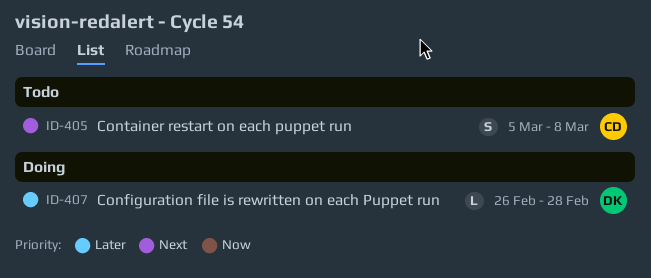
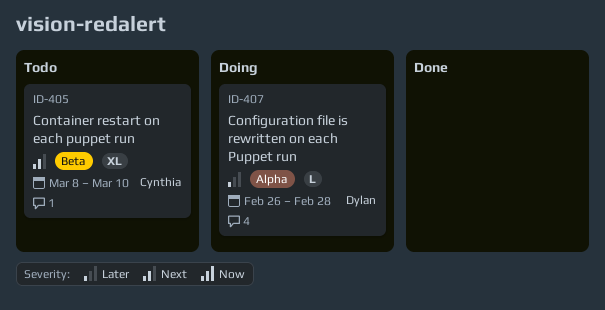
ID-405, estimate: S -> XL
ID-405, start: Mar 5 -> Mar 8
ID-405, due: Mar 8 -> Mar 10

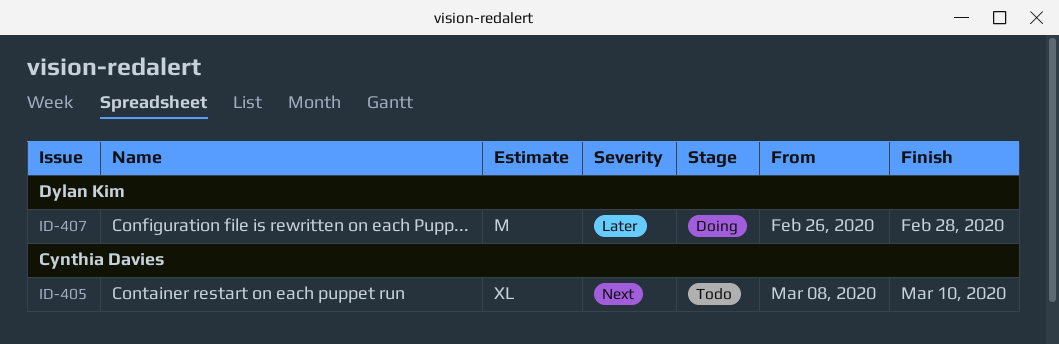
ID-407, estimate: L -> M

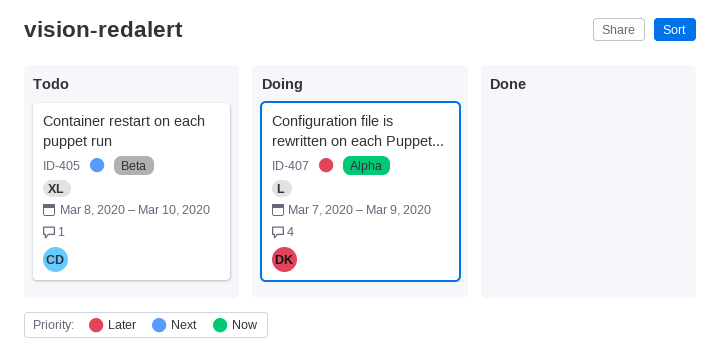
ID-407, estimate: M -> L
ID-407, start: Feb 26 -> Mar 7
ID-407, due: Feb 28 -> Mar 9

